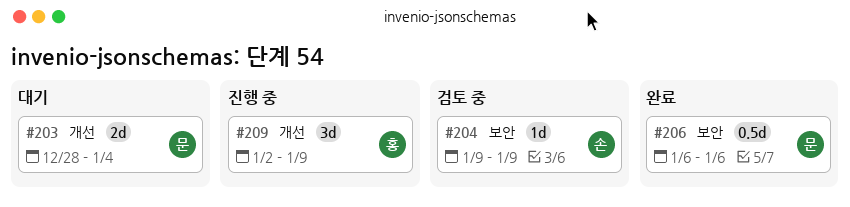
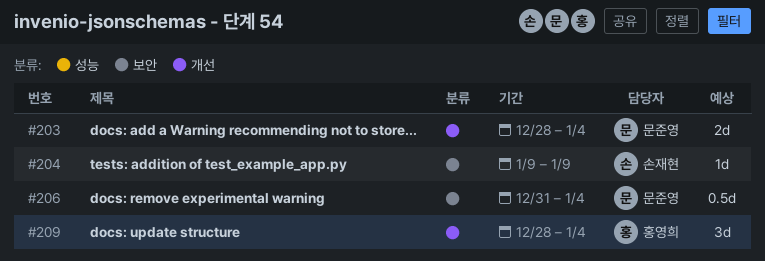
#206, start: Jan 6 -> Dec 31
#206, due: Jan 6 -> Jan 4
#209, start: Jan 2 -> Dec 28
#209, due: Jan 9 -> Jan 4

